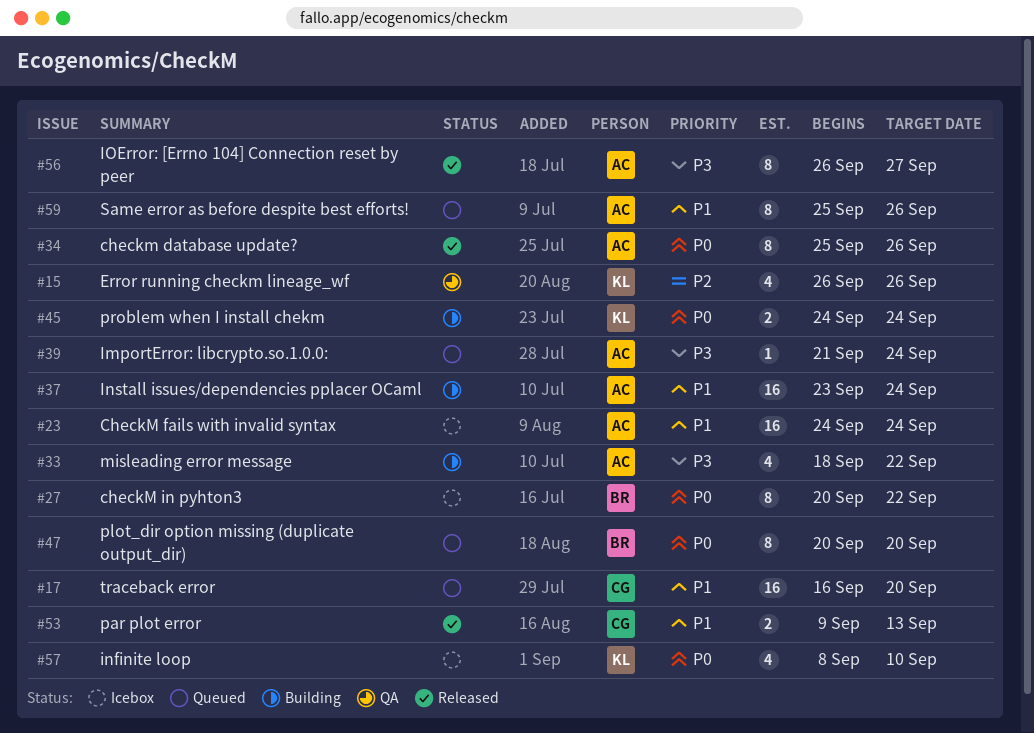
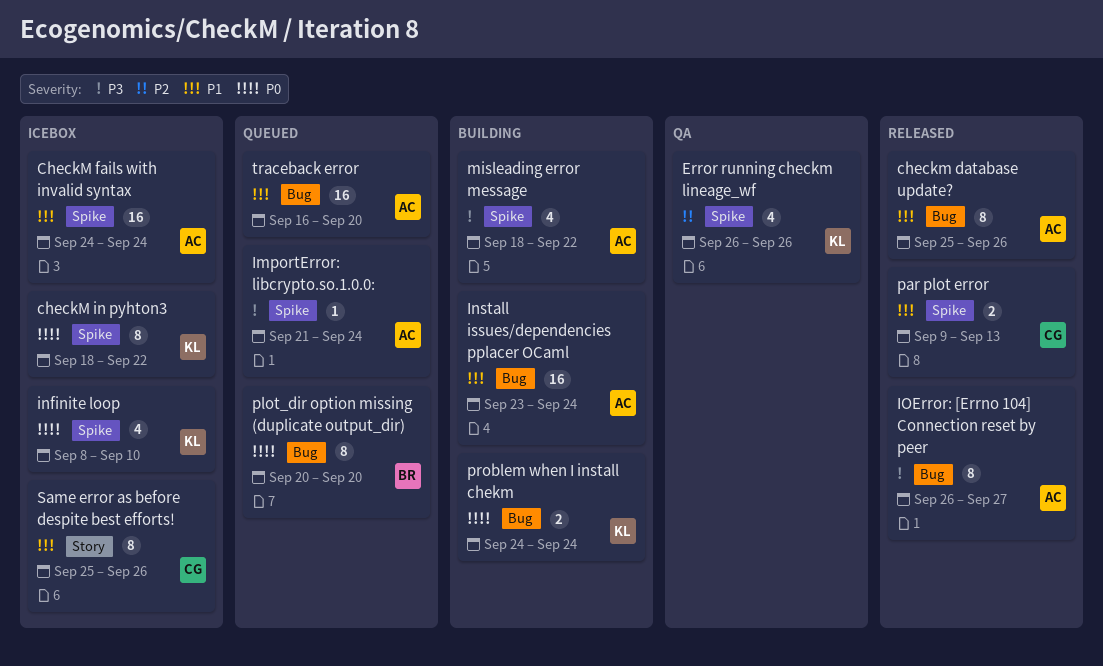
checkm database update?, priority: P0 -> P1
checkM in pyhton3, owner: BR -> KL
checkM in pyhton3, start: Sep 20 -> Sep 18
Same error as before despite best efforts!, status: Queued -> Icebox
Same error as before despite best efforts!, owner: AC -> CG
traceback error, owner: CG -> AC

